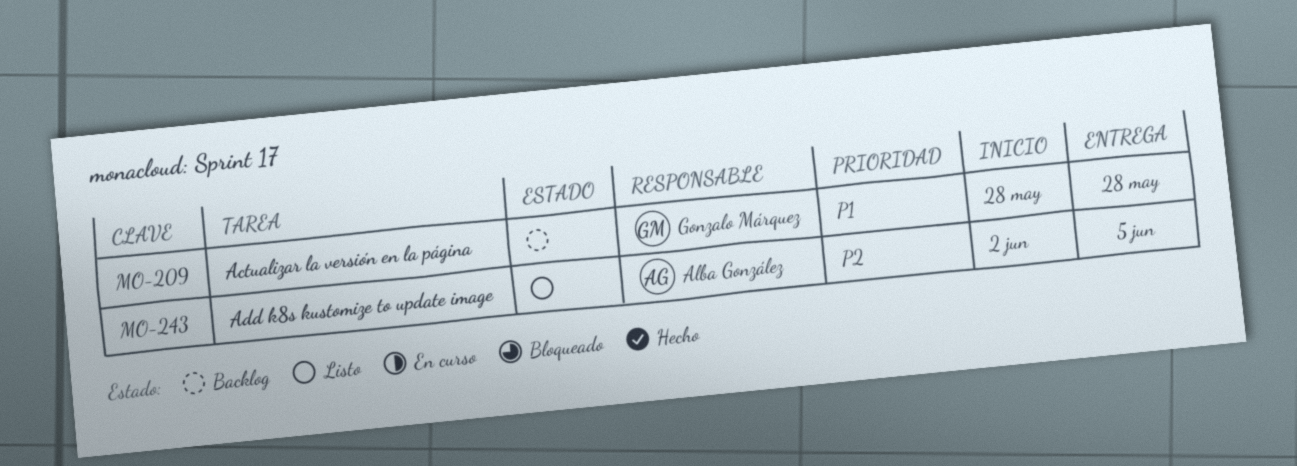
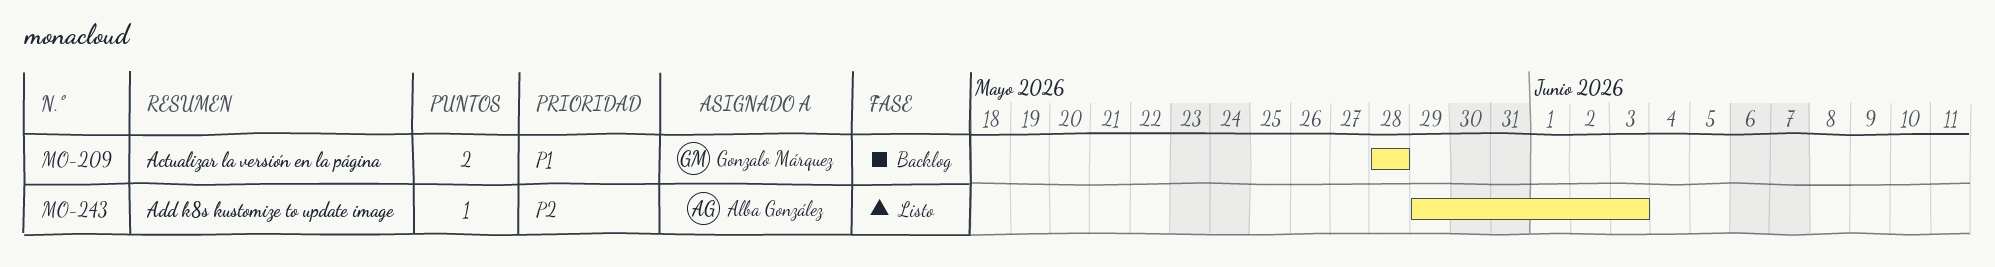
MO-243, start: Jun 2 -> May 29
MO-243, due: Jun 5 -> Jun 3

